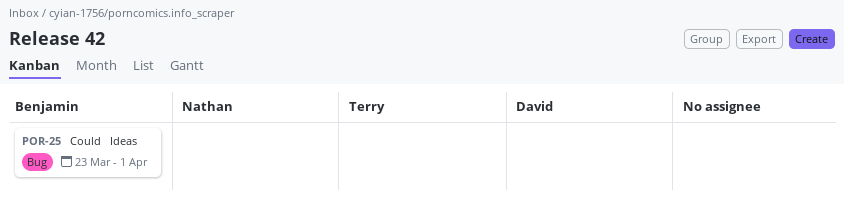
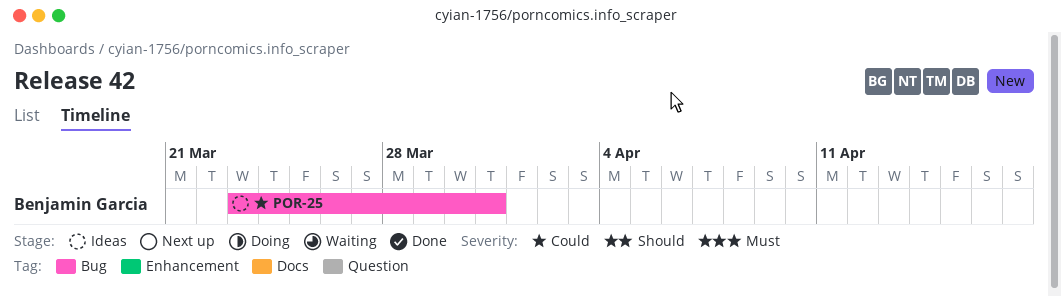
POR-25, due: Apr 1 -> Mar 31

